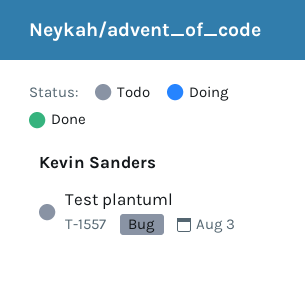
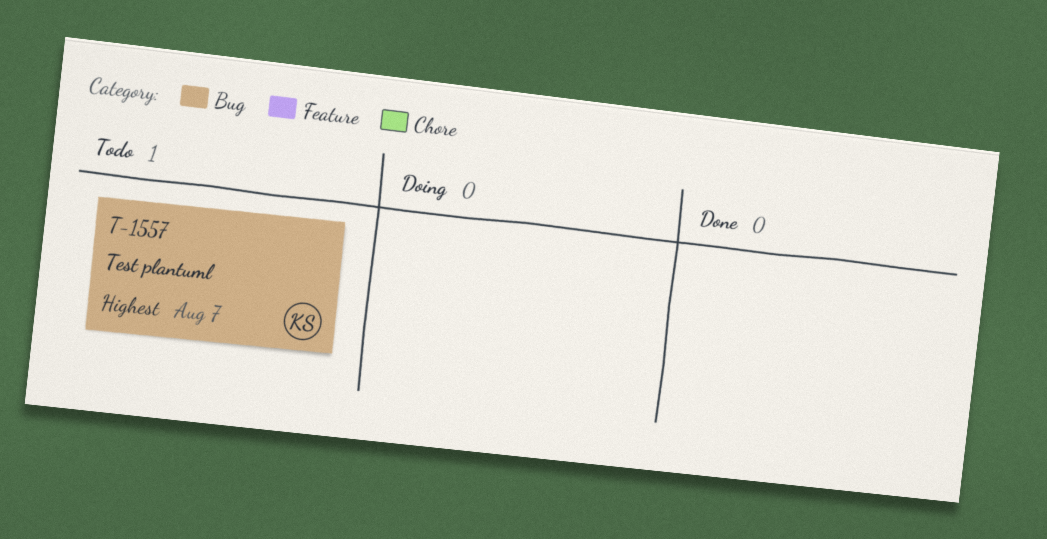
T-1557, due: Aug 3 -> Aug 7

